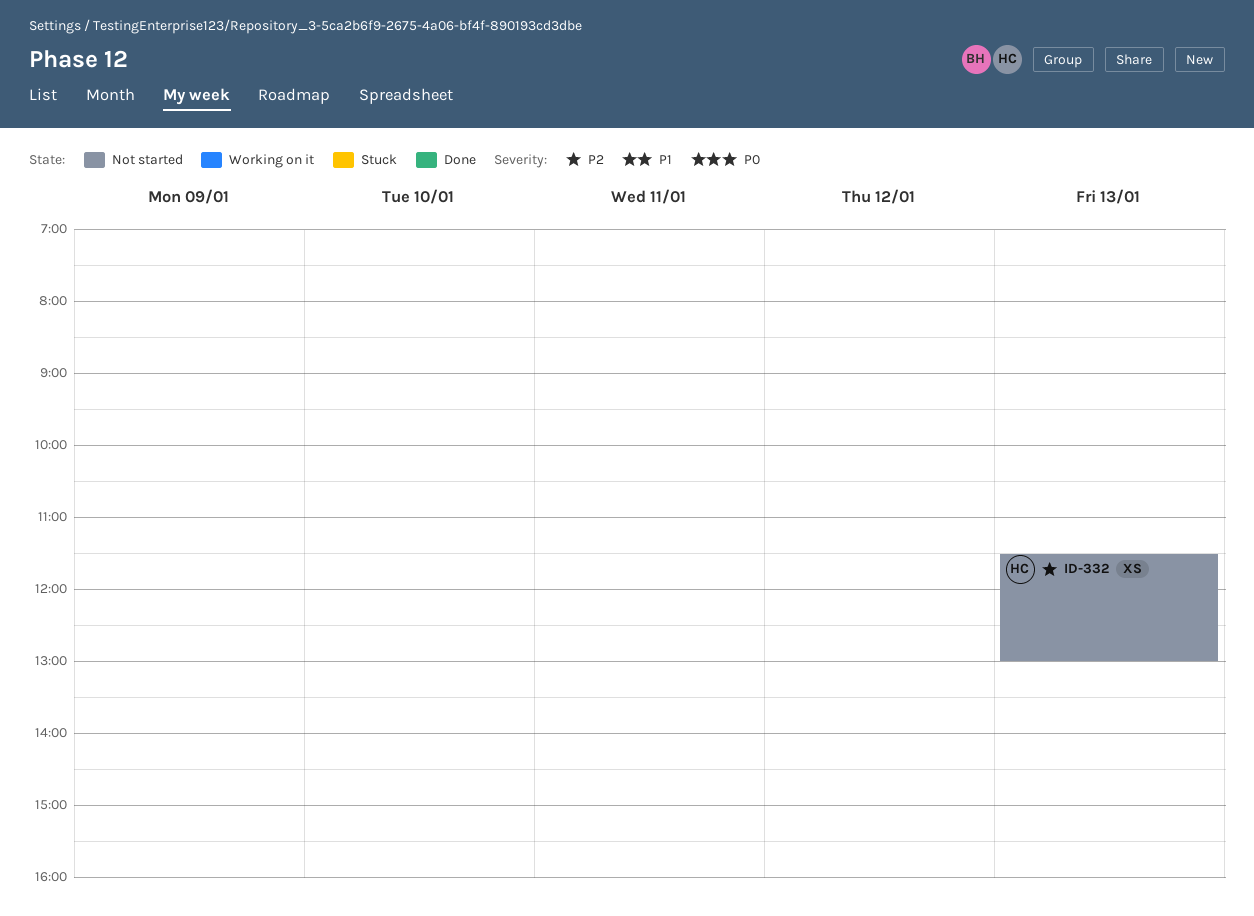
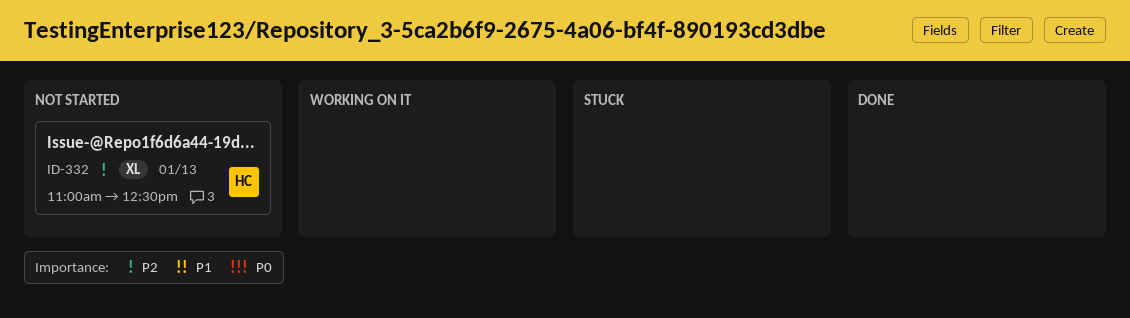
ID-332, estimate: XS -> XL
ID-332, begins: 11:30 -> 11:00
ID-332, ends: 13:00 -> 12:30

